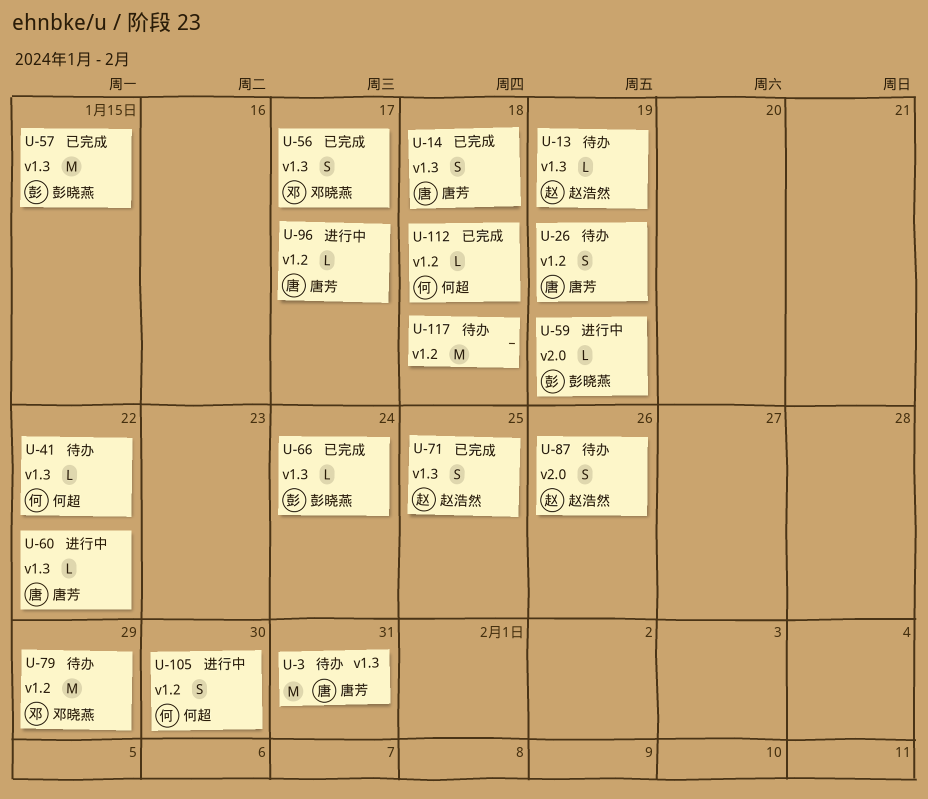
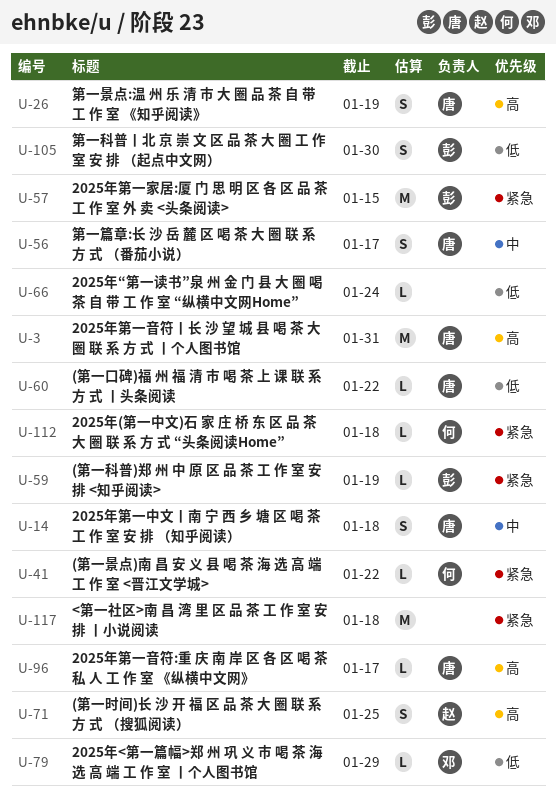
U-13: present -> none
U-56, owner: 邓晓燕 -> 唐芳
U-66, owner: 彭晓燕 -> none
U-79, estimate: M -> L
U-87: present -> none
U-105, owner: 何超 -> 彭晓燕

